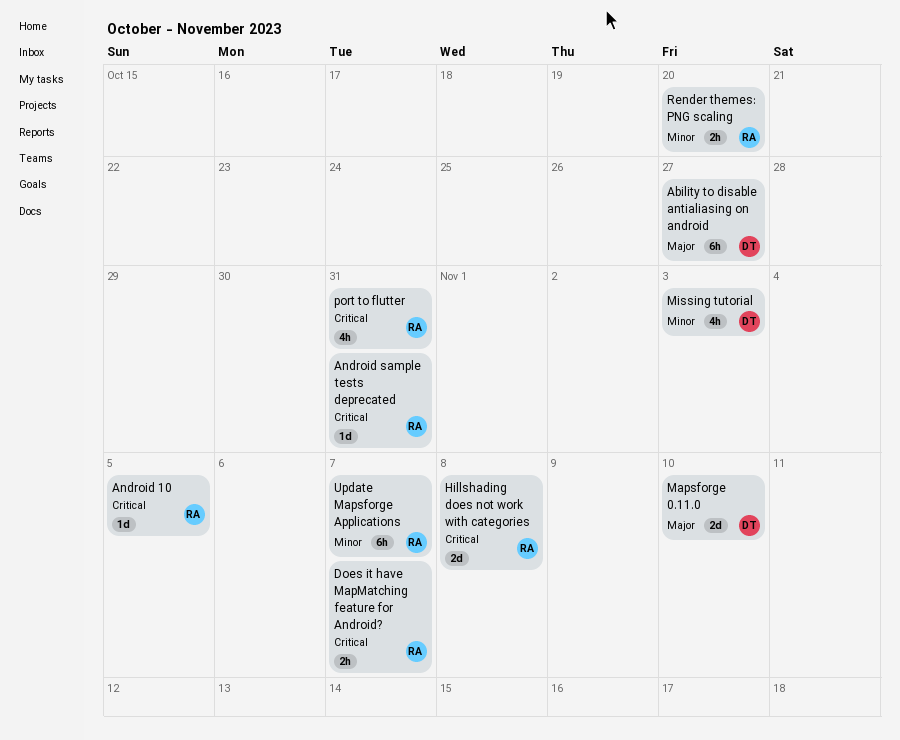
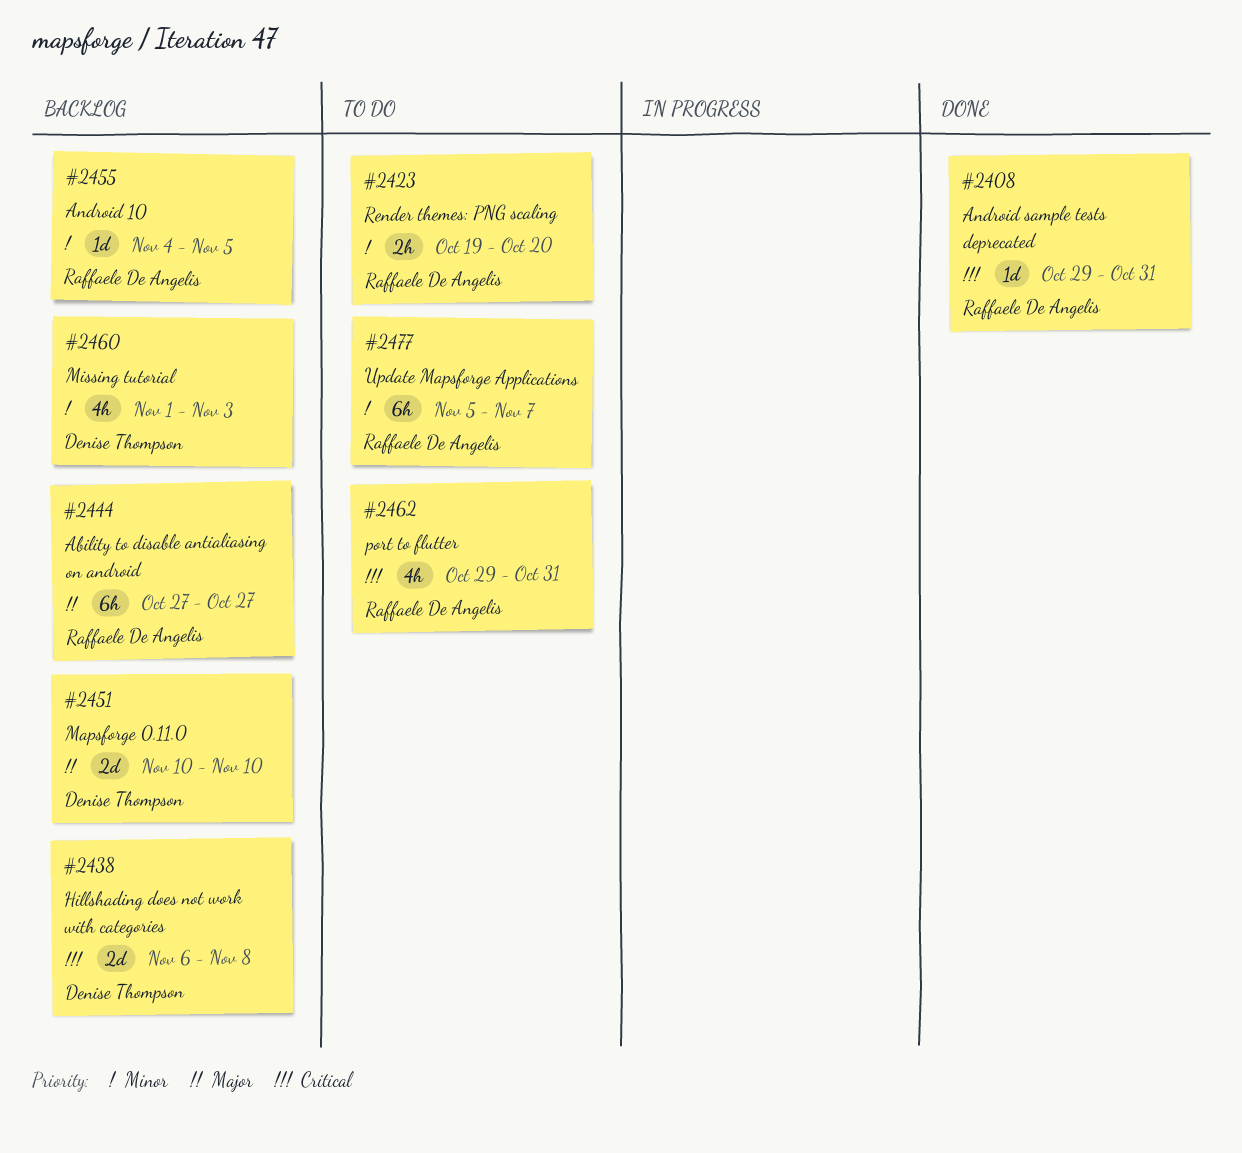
Ability to disable antialiasing on android, owner: Denise Thompson -> Raffaele De Angelis
Android 10, priority: Critical -> Minor
Does it have MapMatching feature for Android?: present -> none
Hillshading does not work with categories, owner: Raffaele De Angelis -> Denise Thompson

